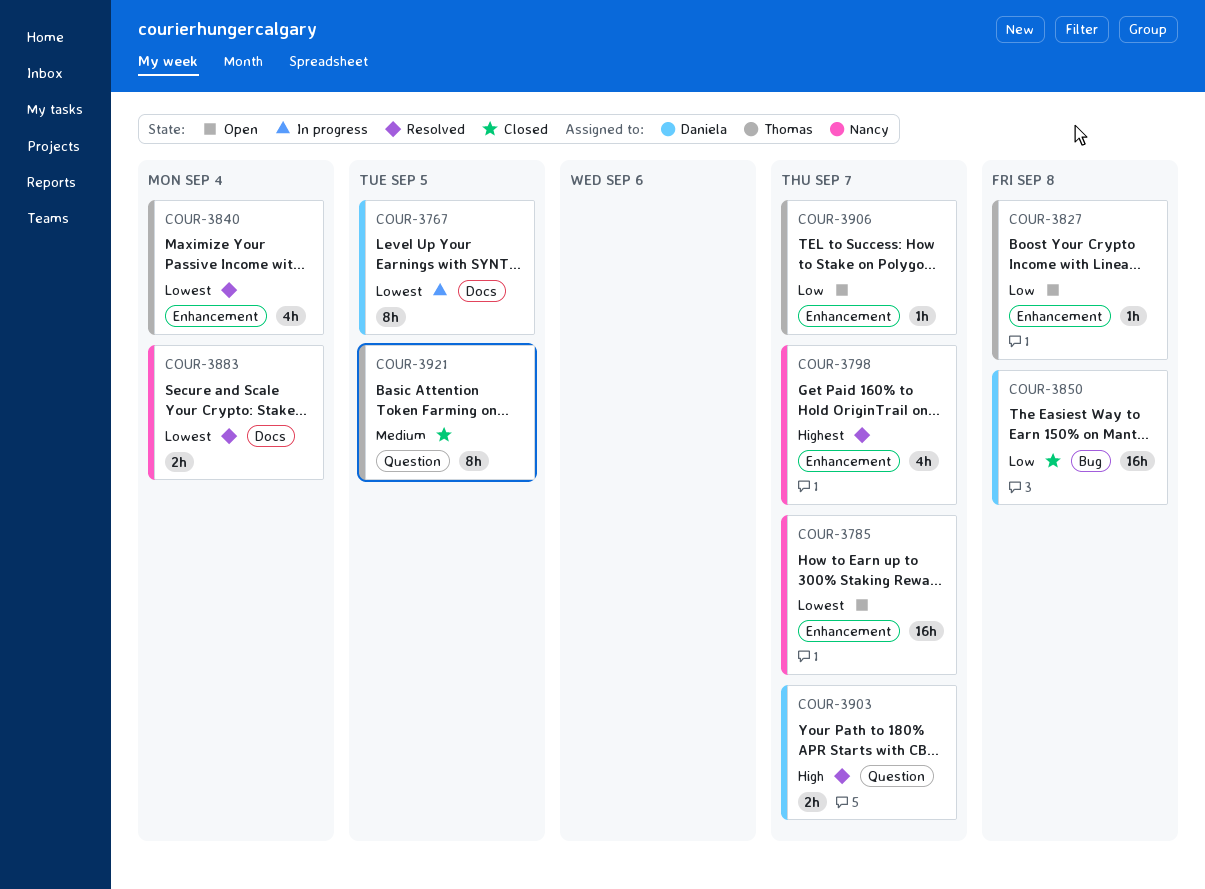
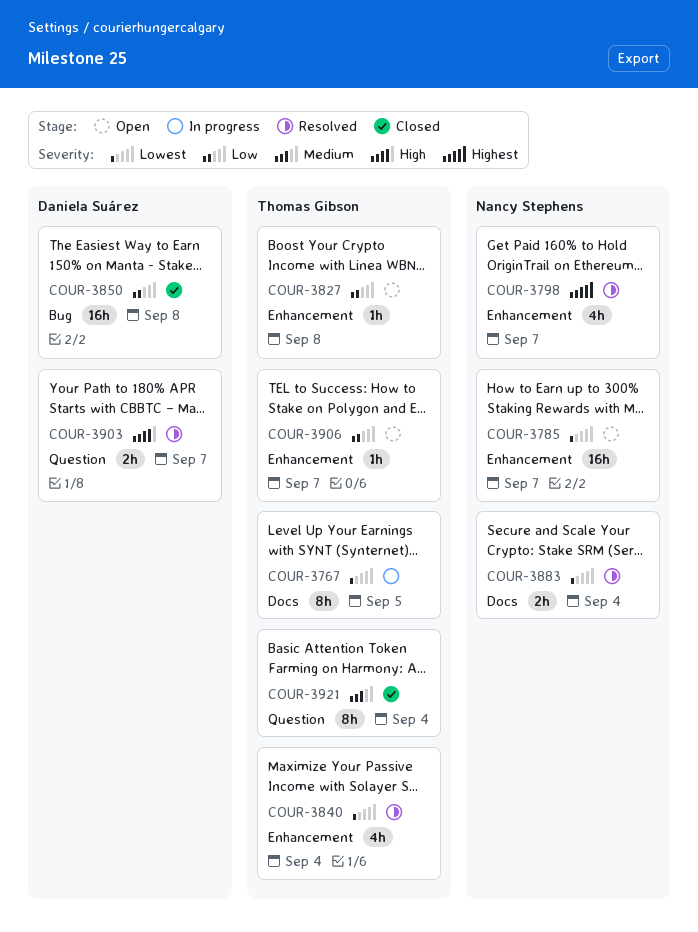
COUR-3767, owner: Daniela Suárez -> Thomas Gibson
COUR-3921, due: Sep 5 -> Sep 4

